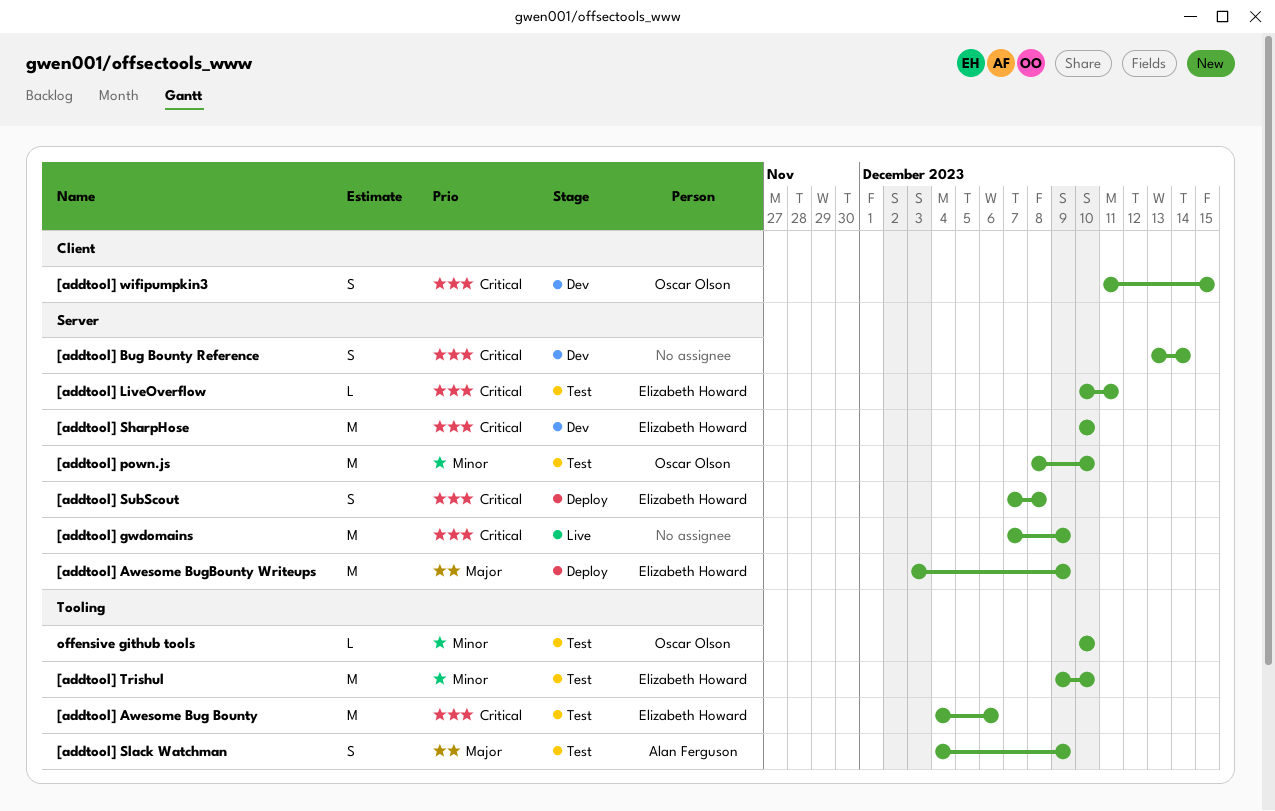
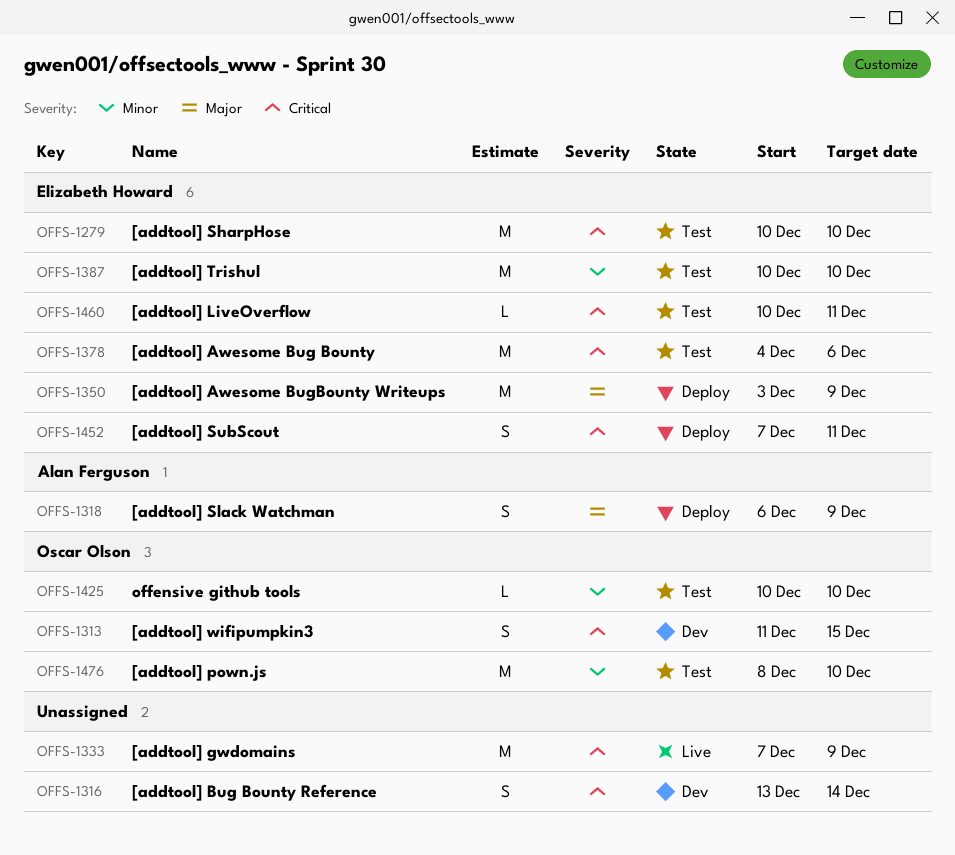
[addtool] SharpHose, status: Dev -> Test
[addtool] Slack Watchman, status: Test -> Deploy
[addtool] Slack Watchman, start: Dec 4 -> Dec 6
[addtool] SubScout, due: Dec 8 -> Dec 11
[addtool] Trishul, start: Dec 9 -> Dec 10

